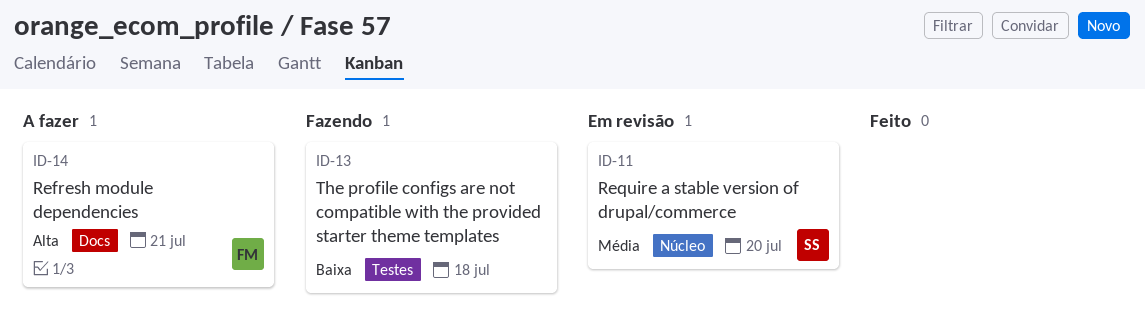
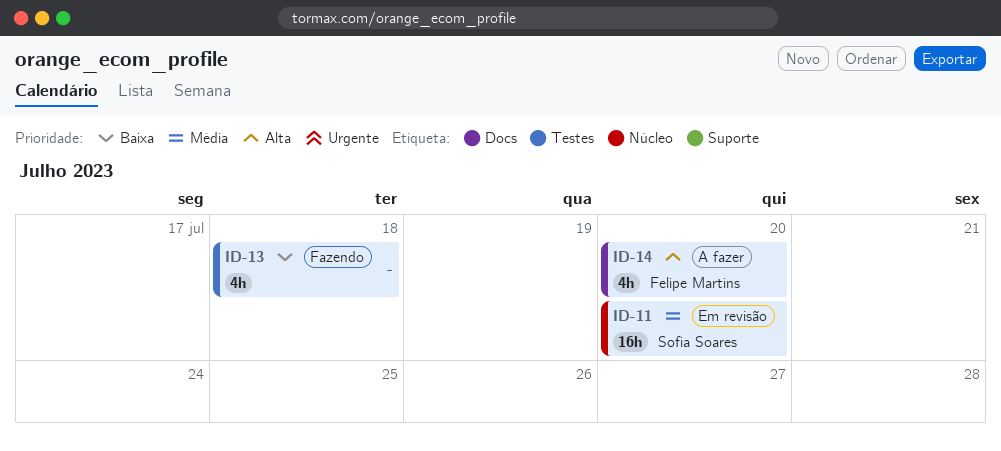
ID-14, due: Jul 21 -> Jul 20

